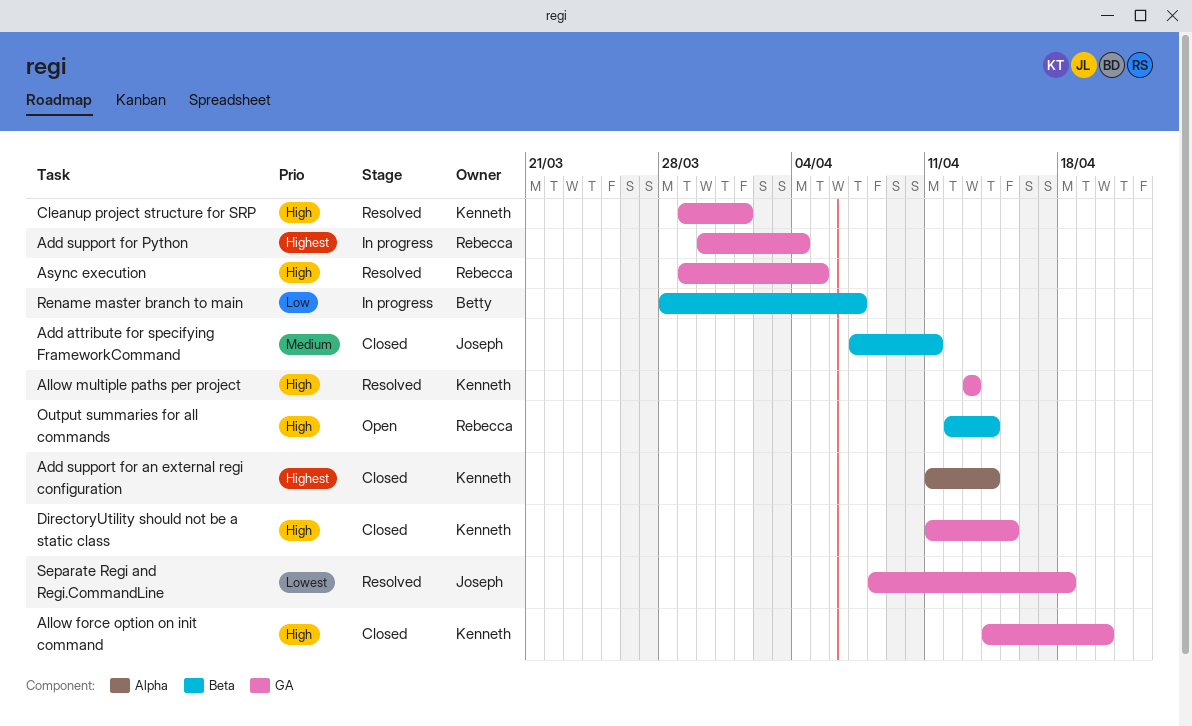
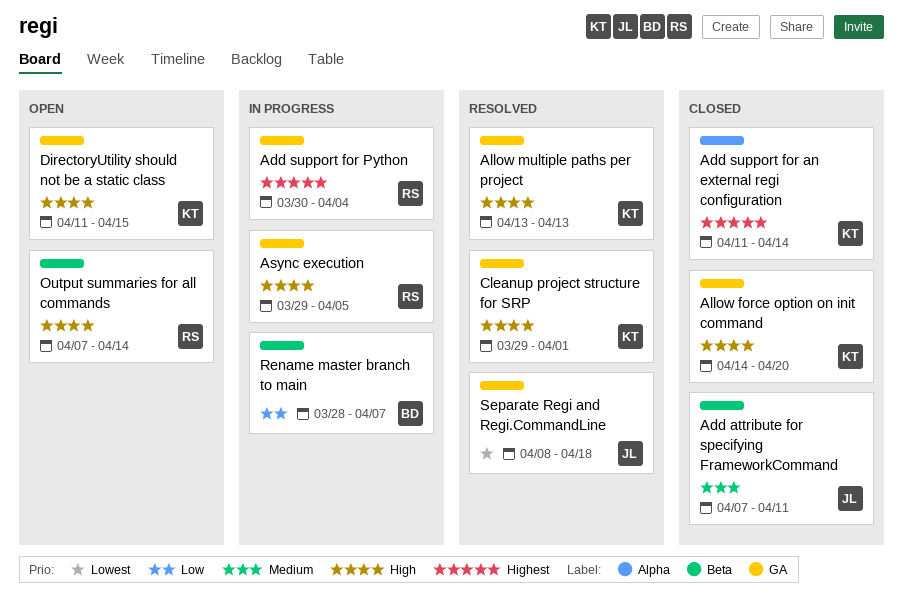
Async execution, status: Resolved -> In progress
DirectoryUtility should not be a static class, status: Closed -> Open
Output summaries for all commands, start: Apr 12 -> Apr 7

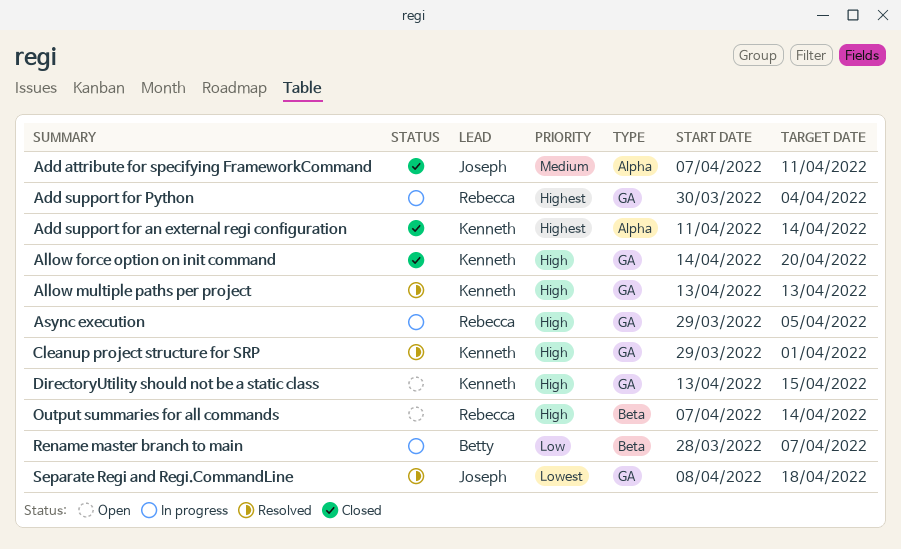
Add attribute for specifying FrameworkCommand, label: Beta -> Alpha
DirectoryUtility should not be a static class, start: Apr 11 -> Apr 13

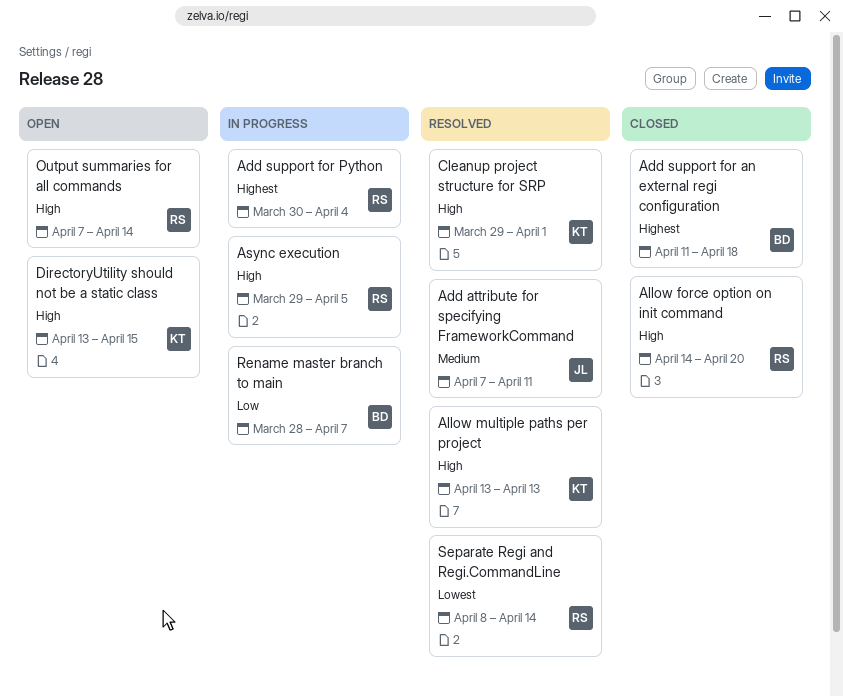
Add attribute for specifying FrameworkCommand, status: Closed -> Resolved
Add support for an external regi configuration, owner: Kenneth -> Betty
Add support for an external regi configuration, due: Apr 14 -> Apr 18
Allow force option on init command, owner: Kenneth -> Rebecca
Separate Regi and Regi.CommandLine, owner: Joseph -> Rebecca
Separate Regi and Regi.CommandLine, due: Apr 18 -> Apr 14

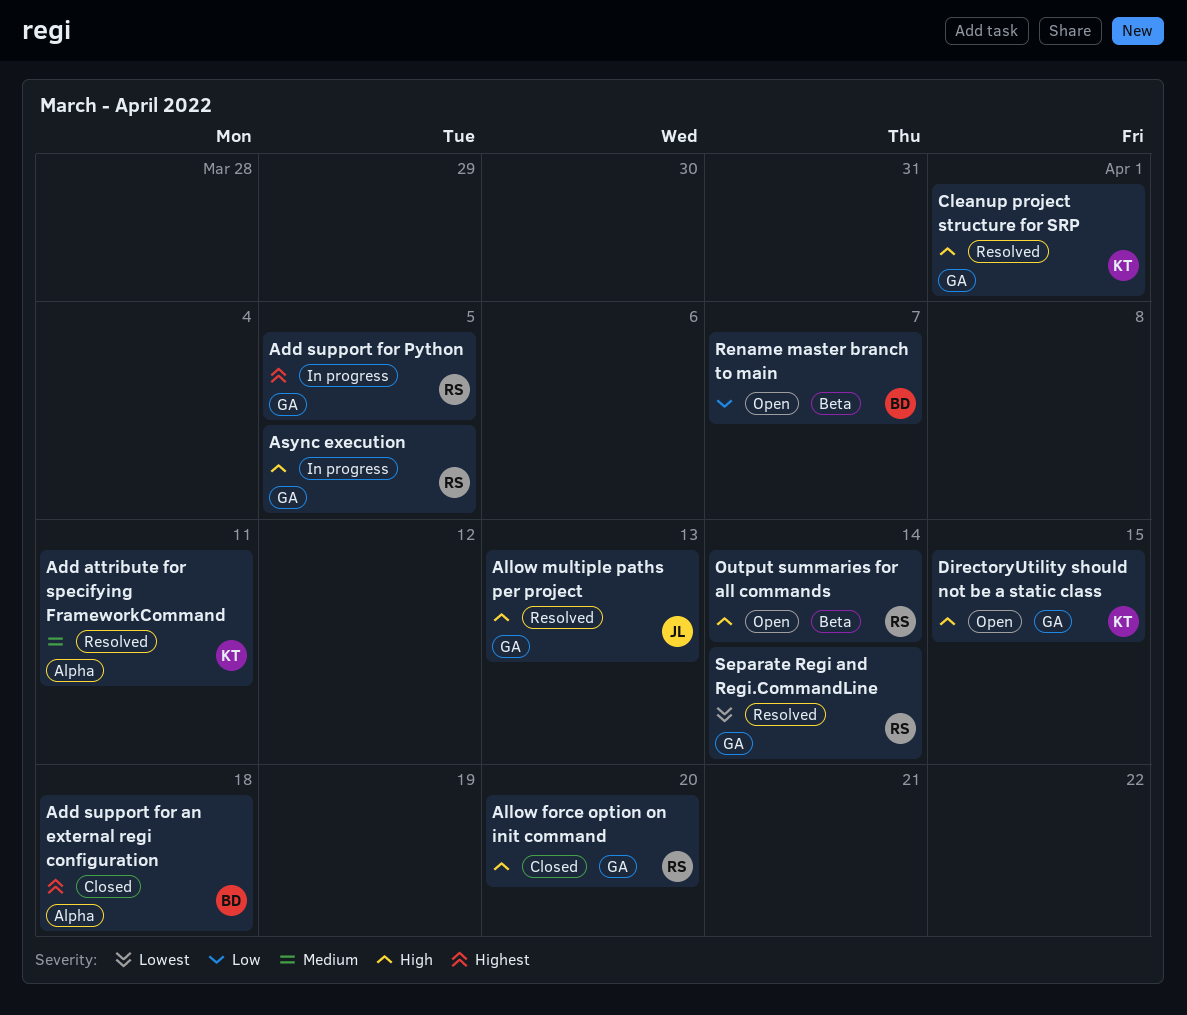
Add attribute for specifying FrameworkCommand, owner: JL -> KT
Add support for Python, due: Apr 4 -> Apr 5
Allow multiple paths per project, owner: KT -> JL
Rename master branch to main, status: In progress -> Open

